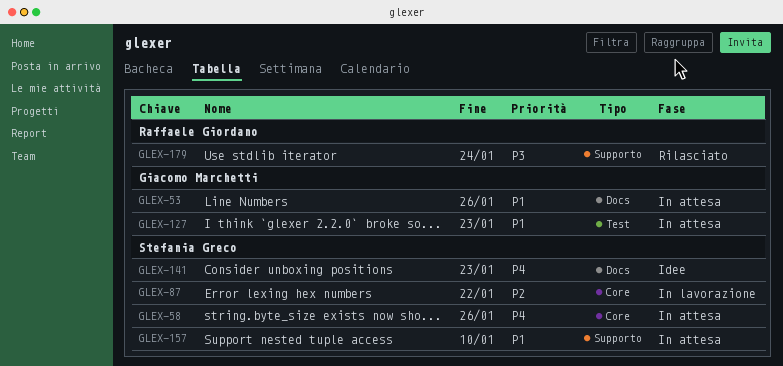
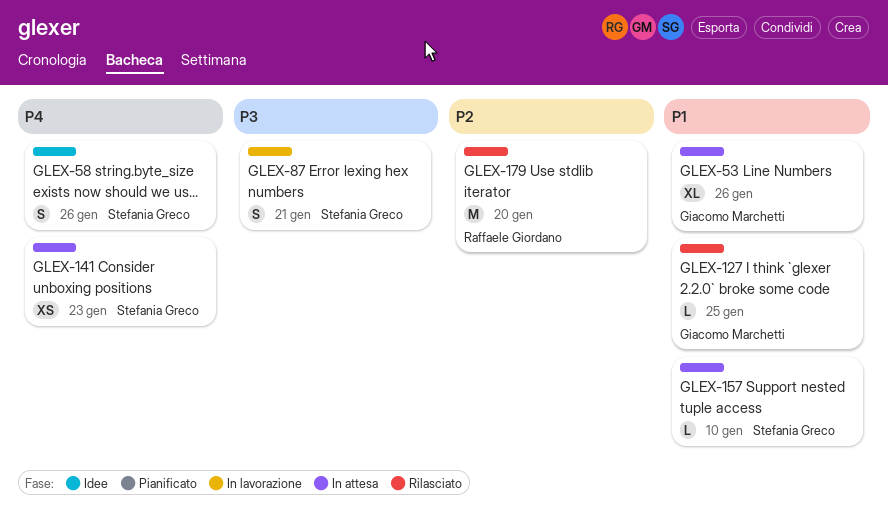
GLEX-58, status: In attesa -> Idee
GLEX-87, priority: P2 -> P3
GLEX-87, due: Jan 22 -> Jan 21
GLEX-127, status: In attesa -> Rilasciato
GLEX-127, due: Jan 23 -> Jan 25
GLEX-141, status: Idee -> In attesa
GLEX-179, priority: P3 -> P2
GLEX-179, due: Jan 24 -> Jan 20

